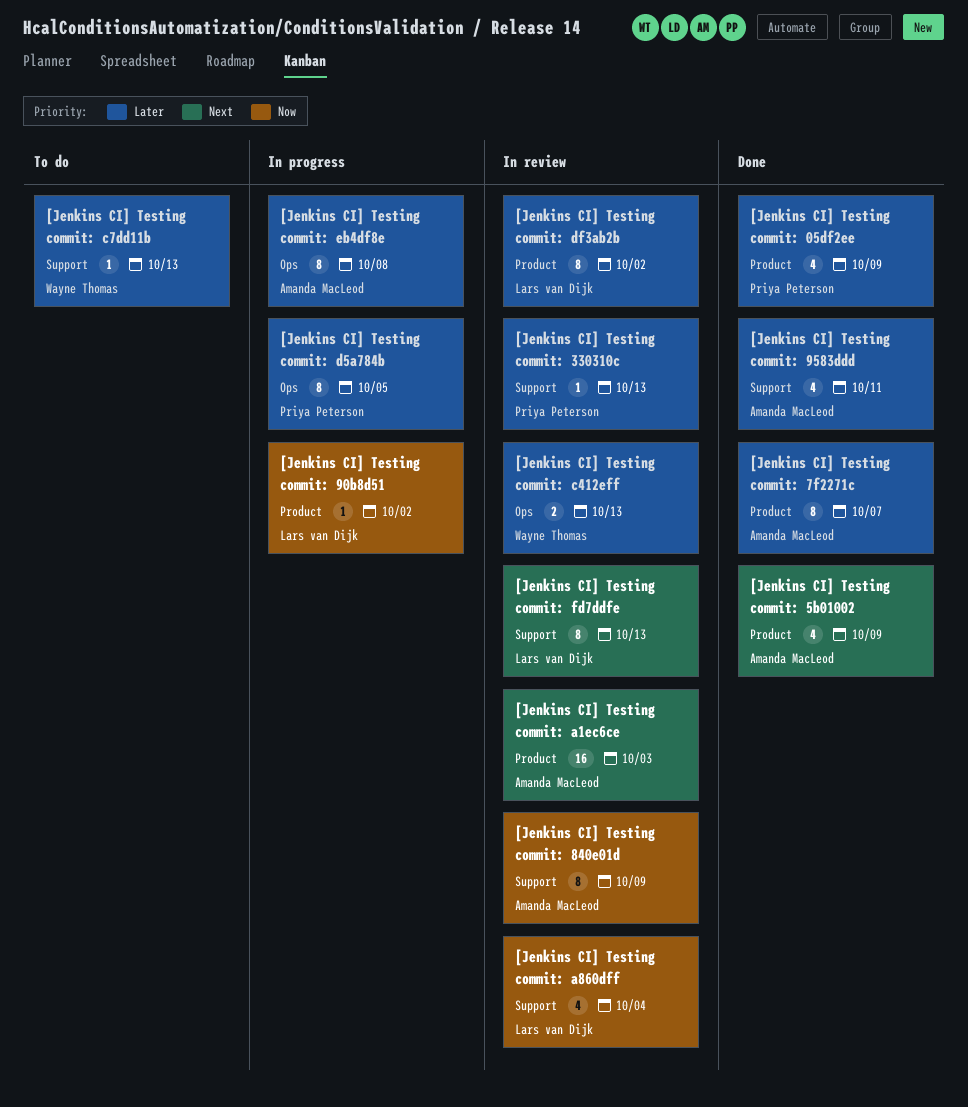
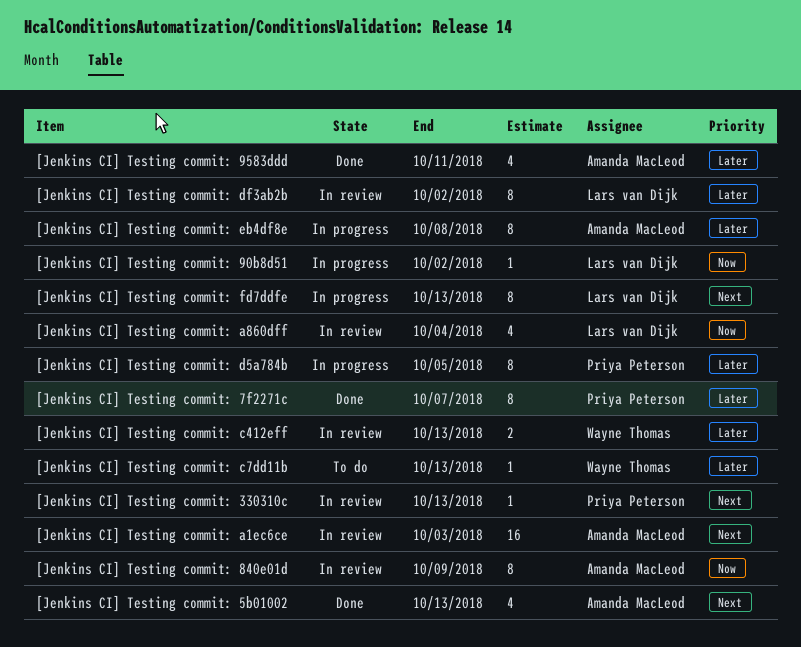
[Jenkins CI] Testing commit: 05df2ee: present -> none
[Jenkins CI] Testing commit: 330310c, priority: Later -> Next
[Jenkins CI] Testing commit: 5b01002, due: Oct 9 -> Oct 13
[Jenkins CI] Testing commit: 7f2271c, owner: Amanda MacLeod -> Priya Peterson
[Jenkins CI] Testing commit: fd7ddfe, status: In review -> In progress

